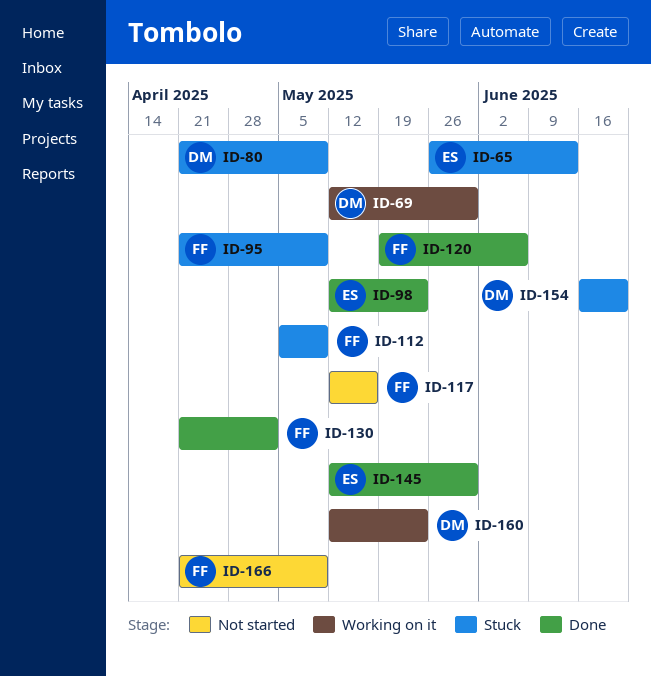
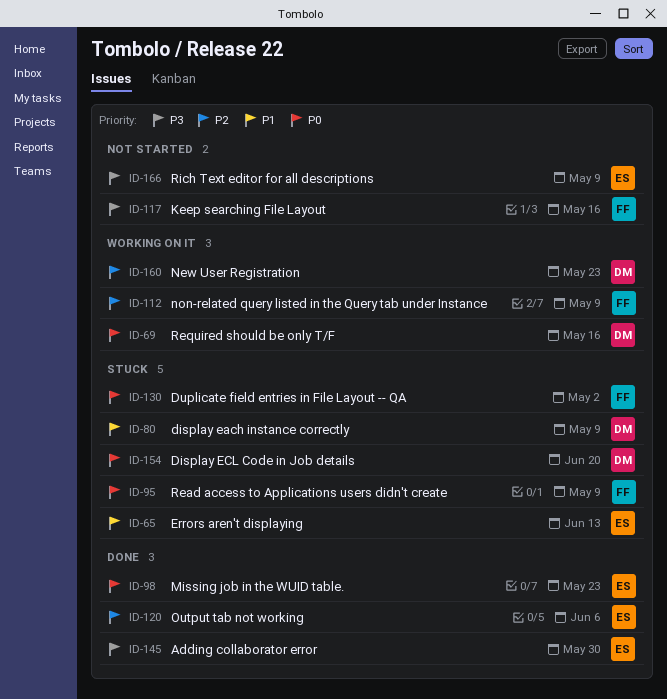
ID-69, due: May 30 -> May 16
ID-112, status: Stuck -> Working on it
ID-120, owner: FF -> ES
ID-130, status: Done -> Stuck
ID-166, owner: FF -> ES

